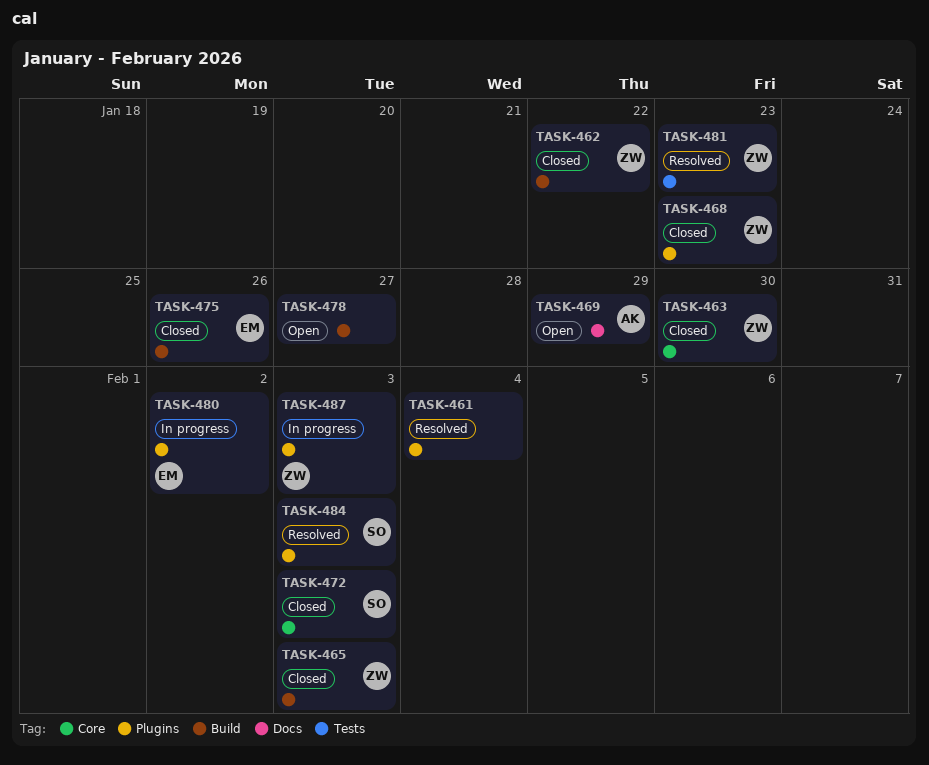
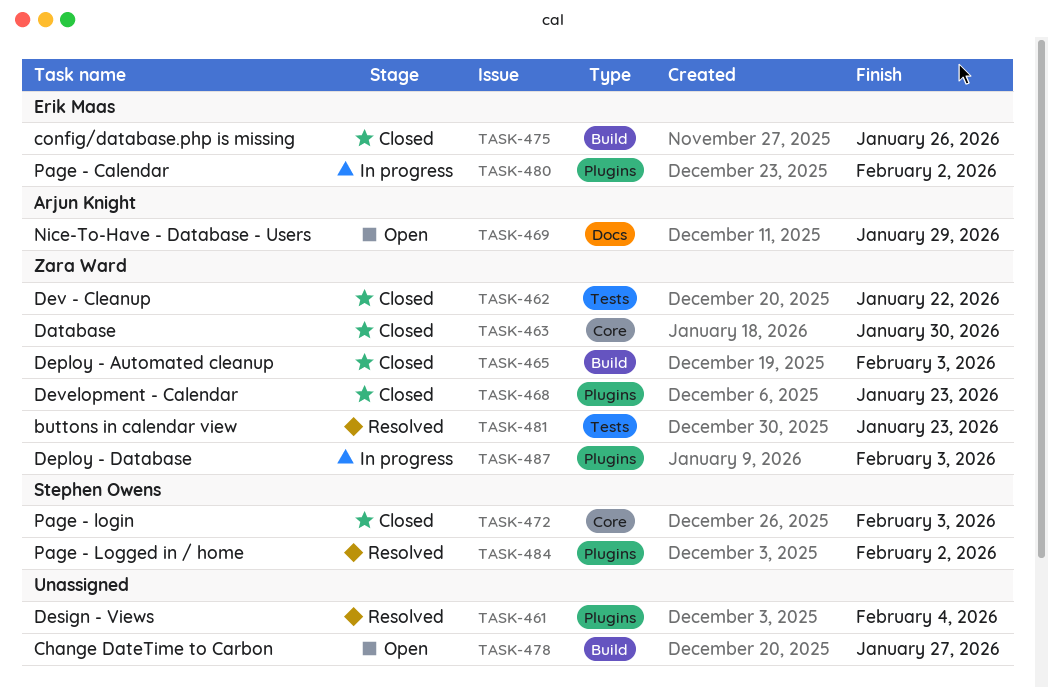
TASK-462, label: Build -> Tests
TASK-484, due: Feb 3 -> Feb 2

